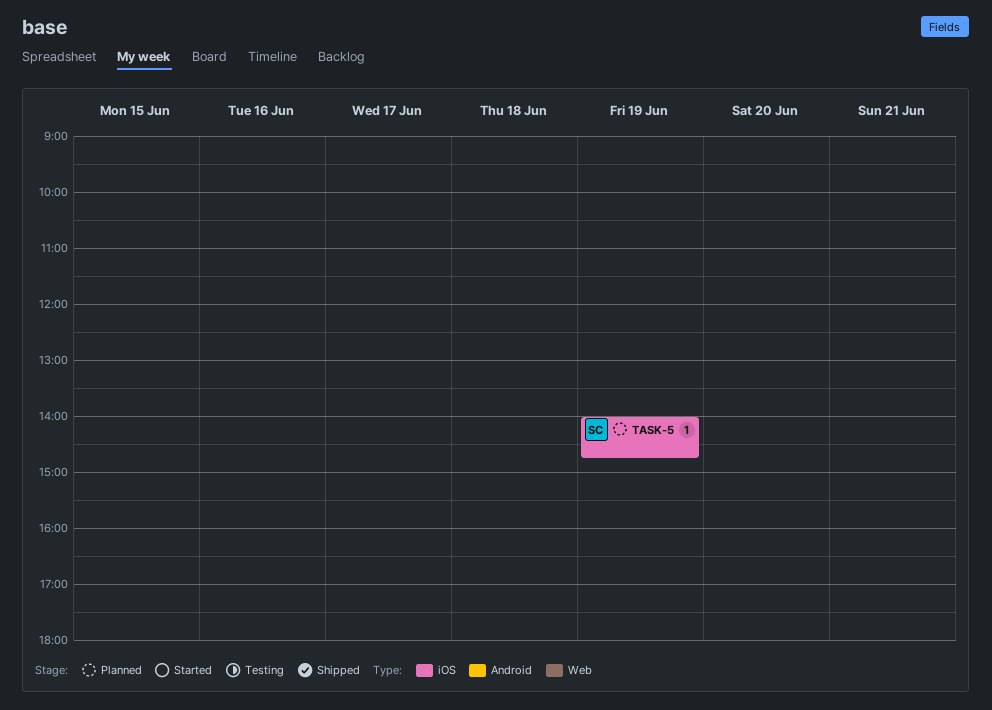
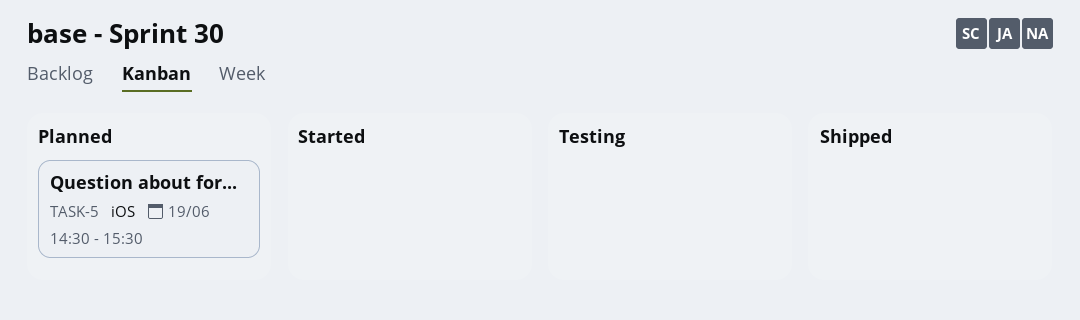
TASK-5, begins: 14:00 -> 14:30
TASK-5, ends: 14:45 -> 15:30

